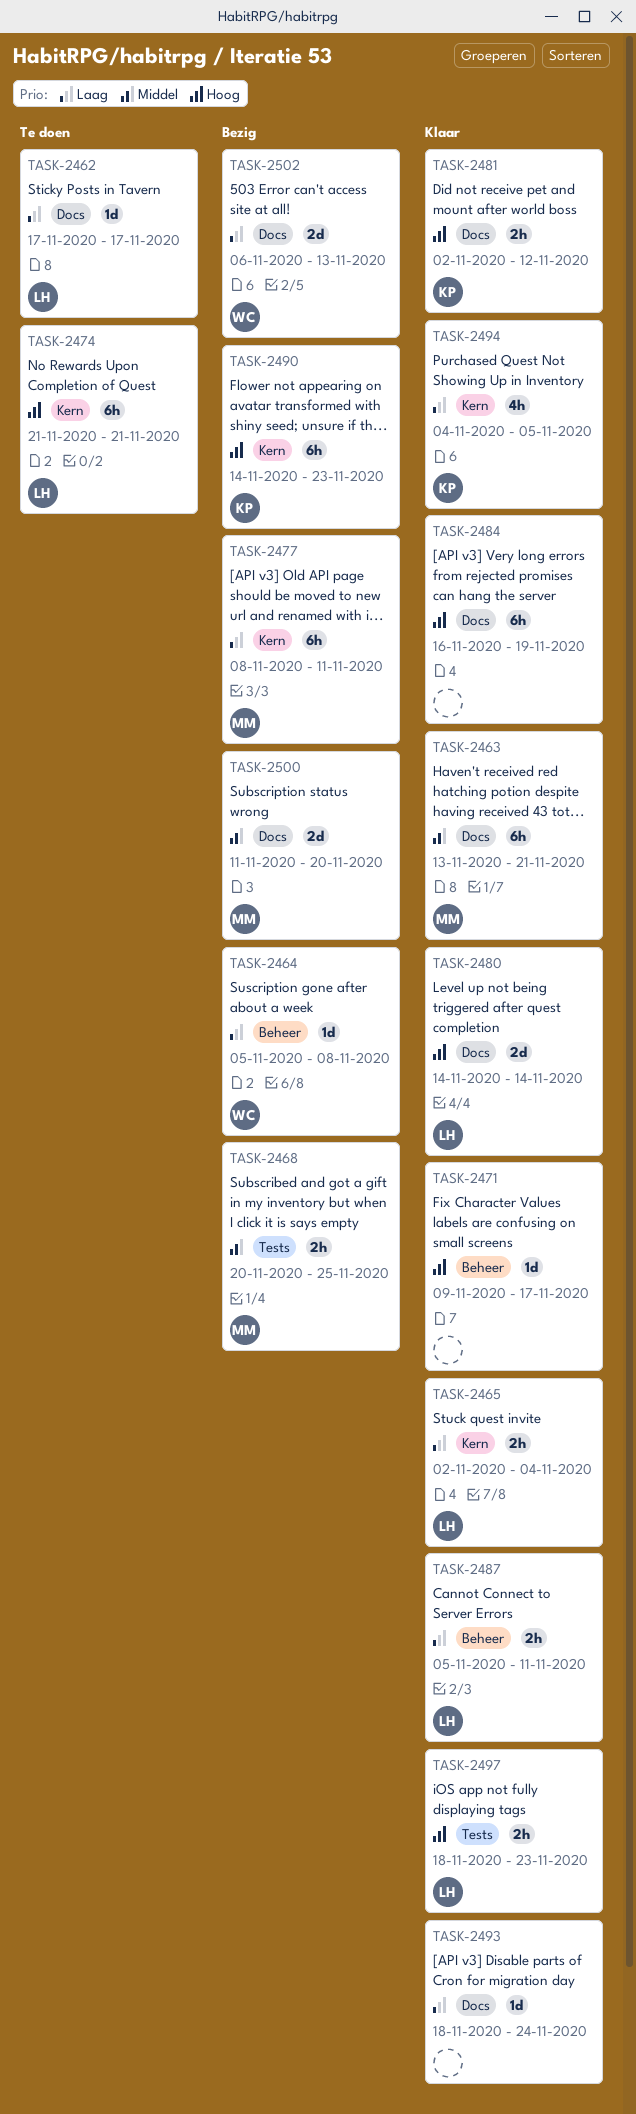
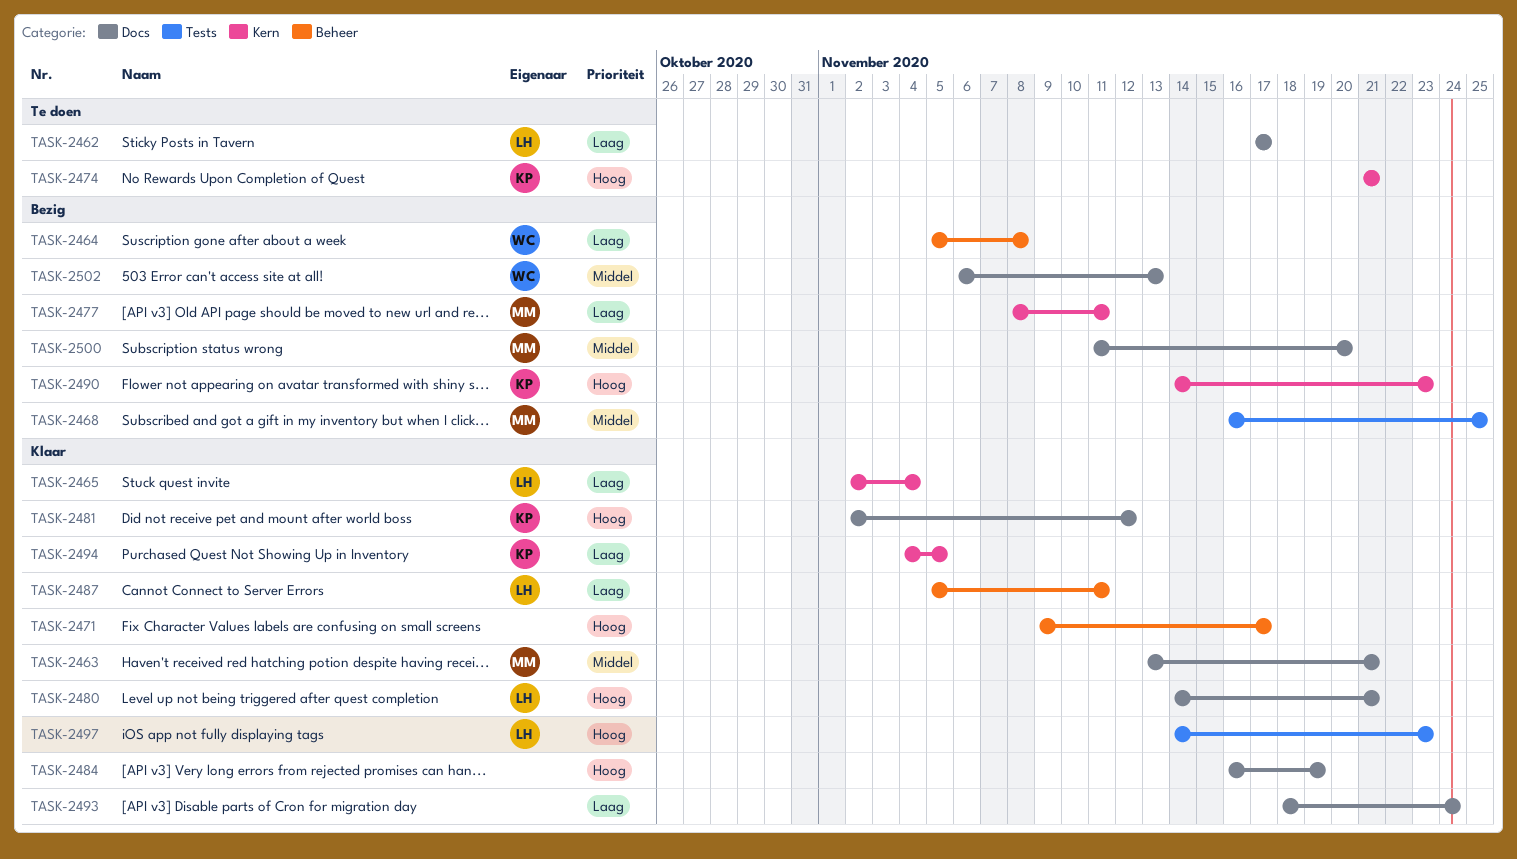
TASK-2468, start: Nov 20 -> Nov 16
TASK-2474, owner: LH -> KP
TASK-2480, due: Nov 14 -> Nov 21
TASK-2497, start: Nov 18 -> Nov 14
TASK-2502, priority: Laag -> Middel

